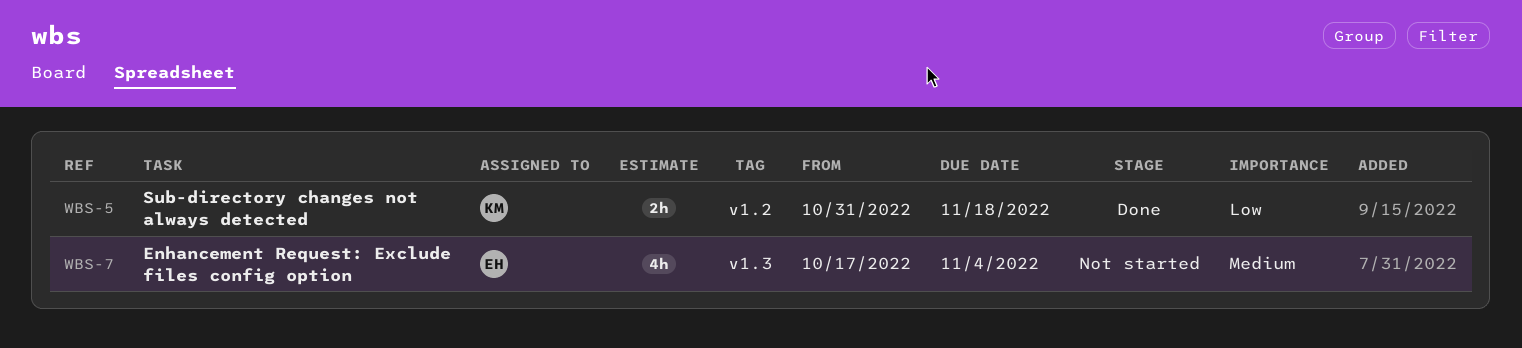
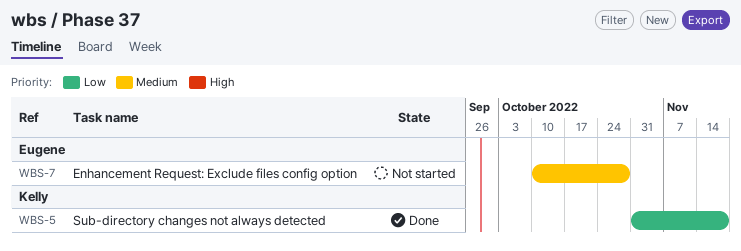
WBS-7, start: Oct 17 -> Oct 10
WBS-7, due: Nov 4 -> Oct 28

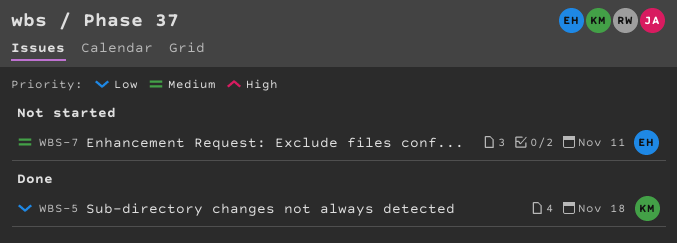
WBS-7, due: Oct 28 -> Nov 11

